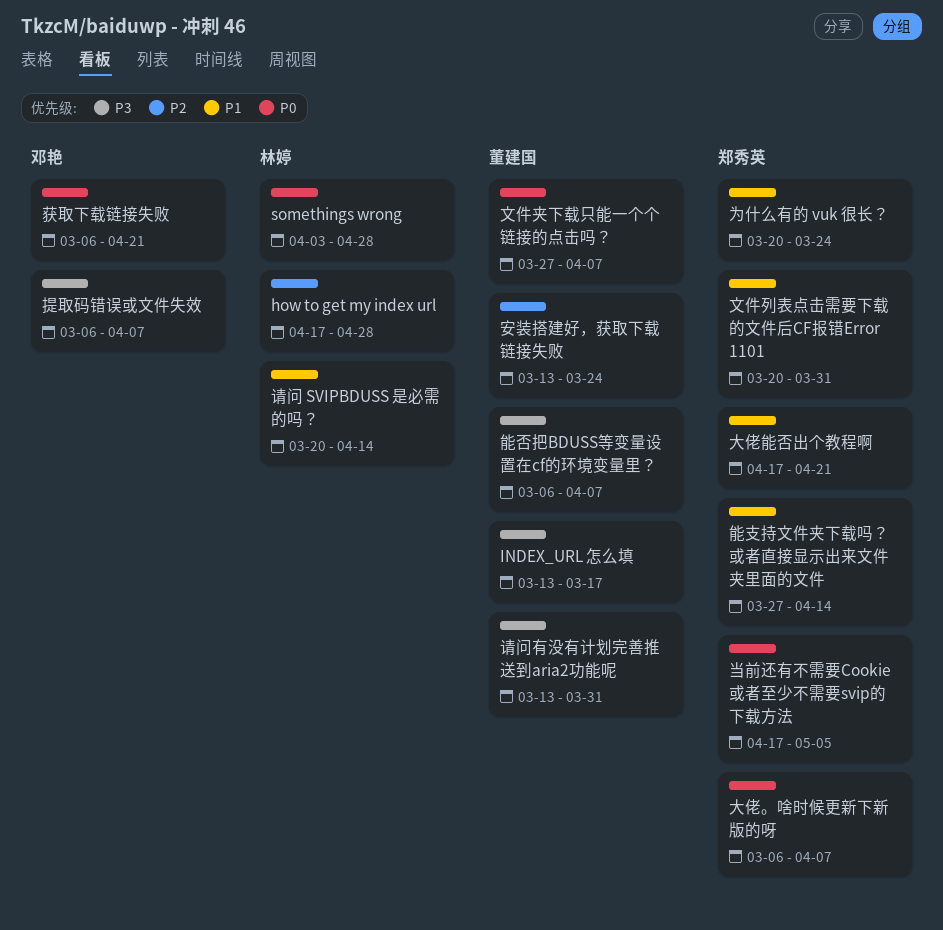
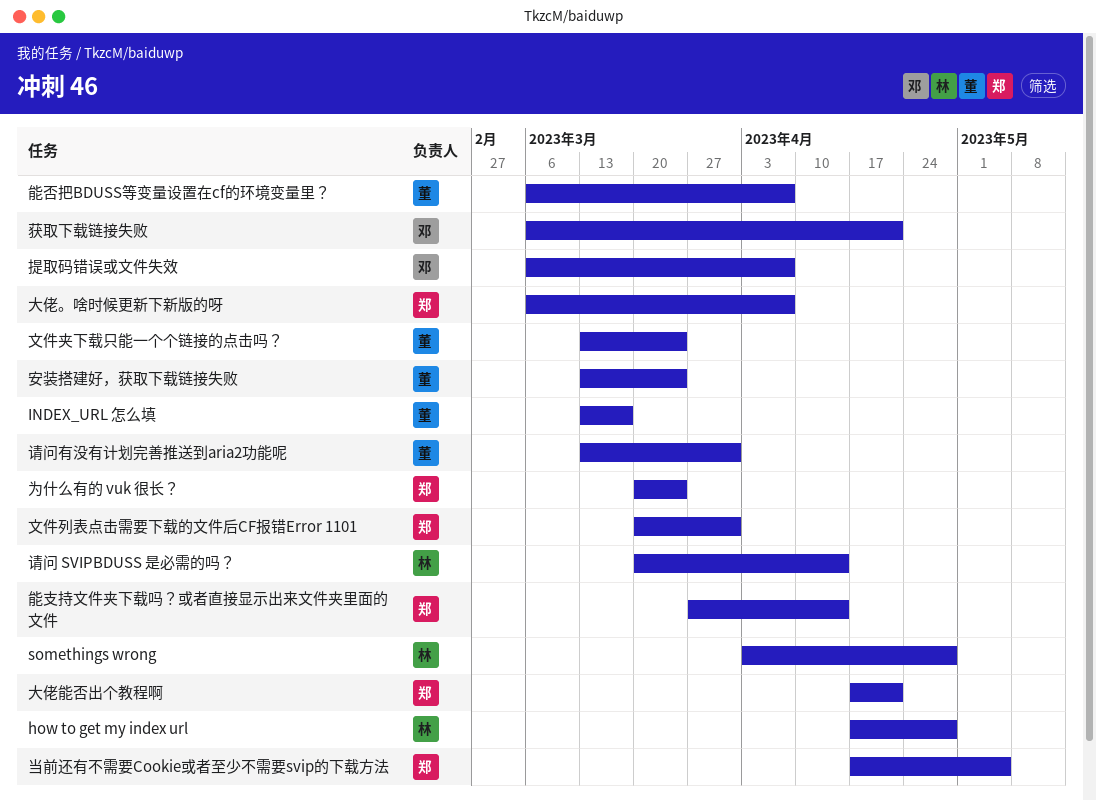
文件夹下载只能一个个链接的点击吗？, start: Mar 27 -> Mar 13
文件夹下载只能一个个链接的点击吗？, due: Apr 7 -> Mar 24

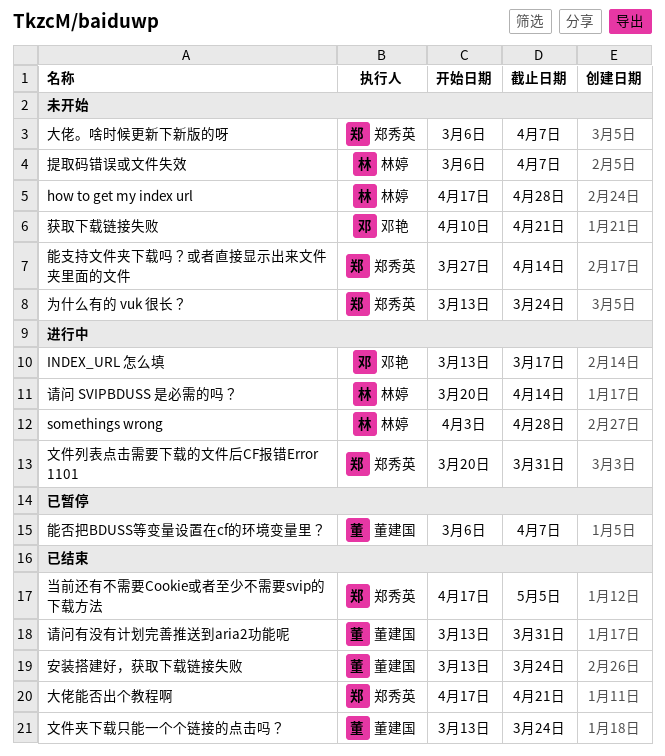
INDEX_URL 怎么填, owner: 董建国 -> 邓艳
为什么有的 vuk 很长？, start: Mar 20 -> Mar 13
提取码错误或文件失效, owner: 邓艳 -> 林婷
获取下载链接失败, start: Mar 6 -> Apr 10

